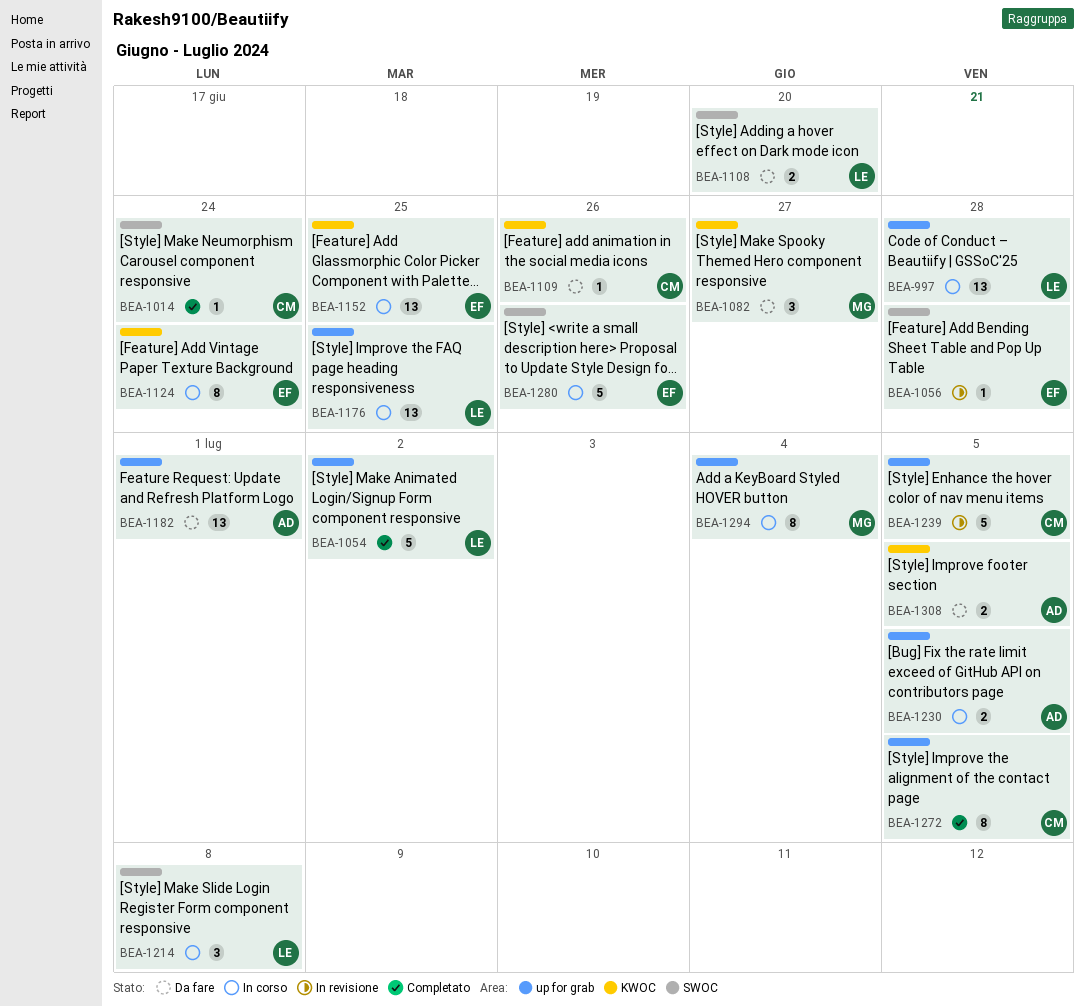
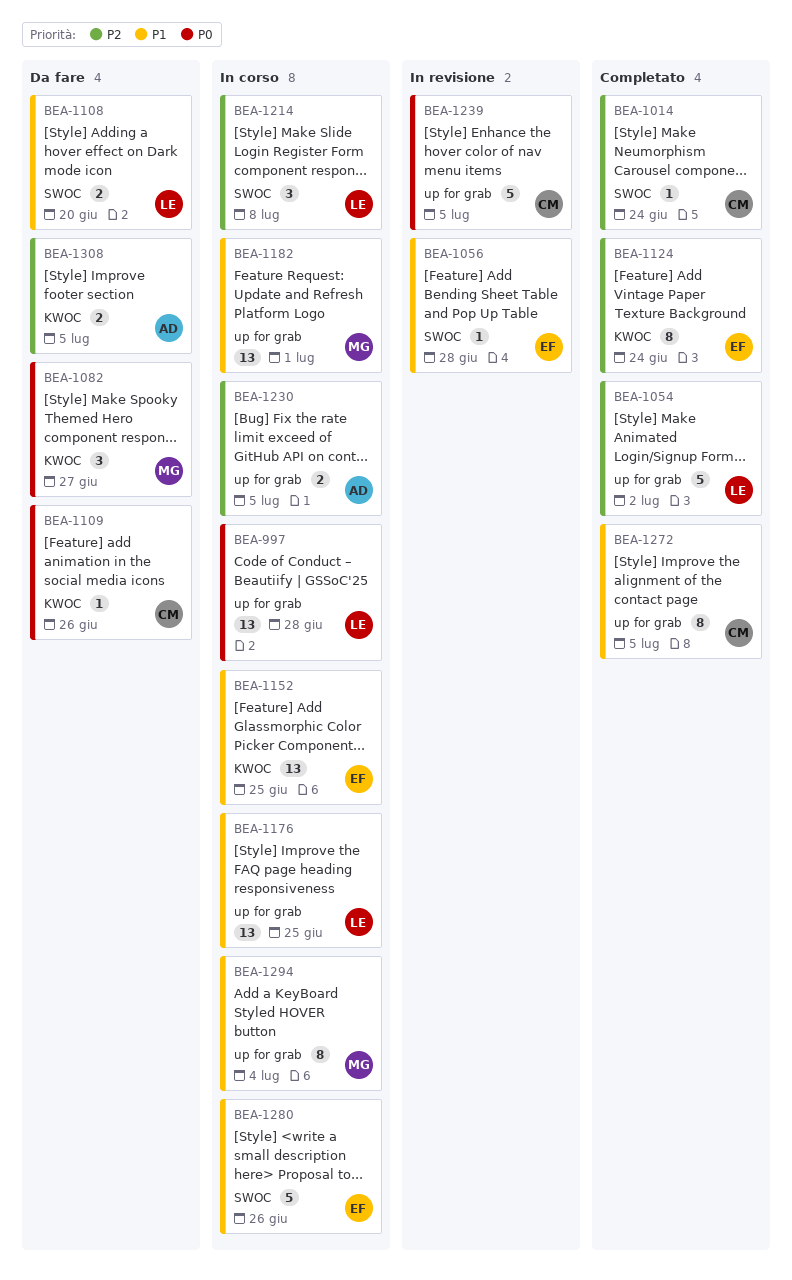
BEA-1124, status: In corso -> Completato
BEA-1182, status: Da fare -> In corso
BEA-1182, owner: AD -> MG

